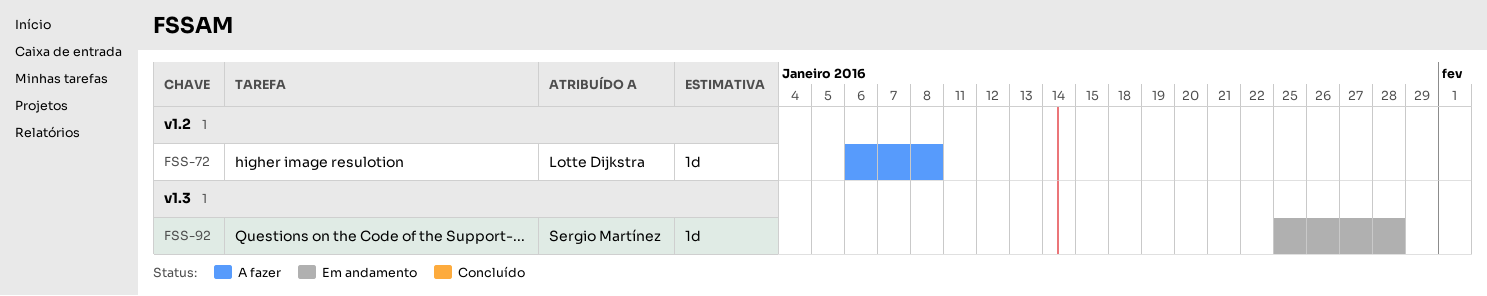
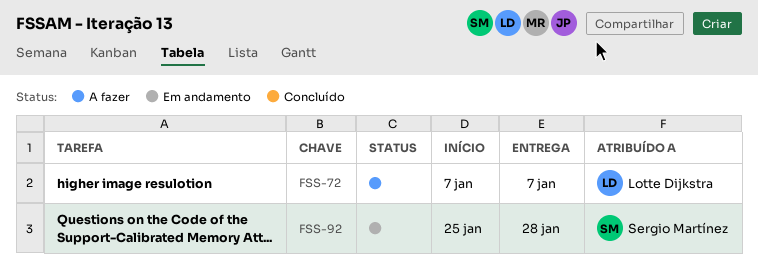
FSS-72, start: Jan 6 -> Jan 7
FSS-72, due: Jan 8 -> Jan 7

